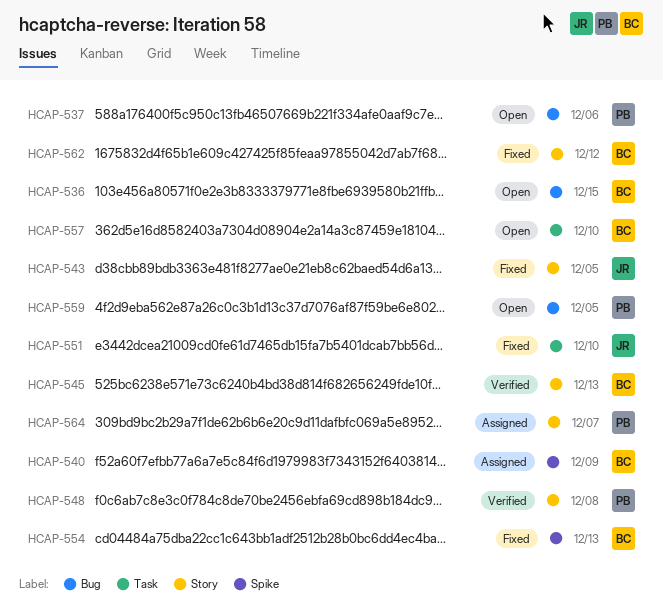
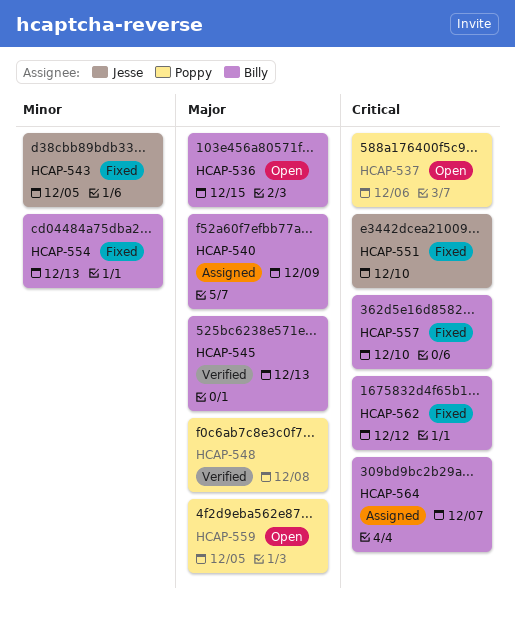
HCAP-557, status: Open -> Fixed
HCAP-564, owner: Poppy -> Billy

